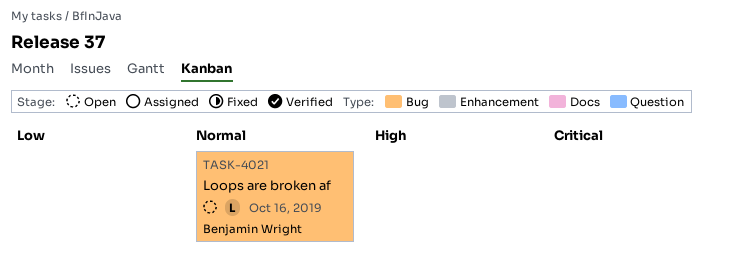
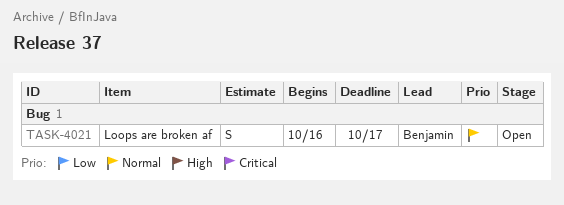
TASK-4021, estimate: L -> S
TASK-4021, due: Oct 16 -> Oct 17

